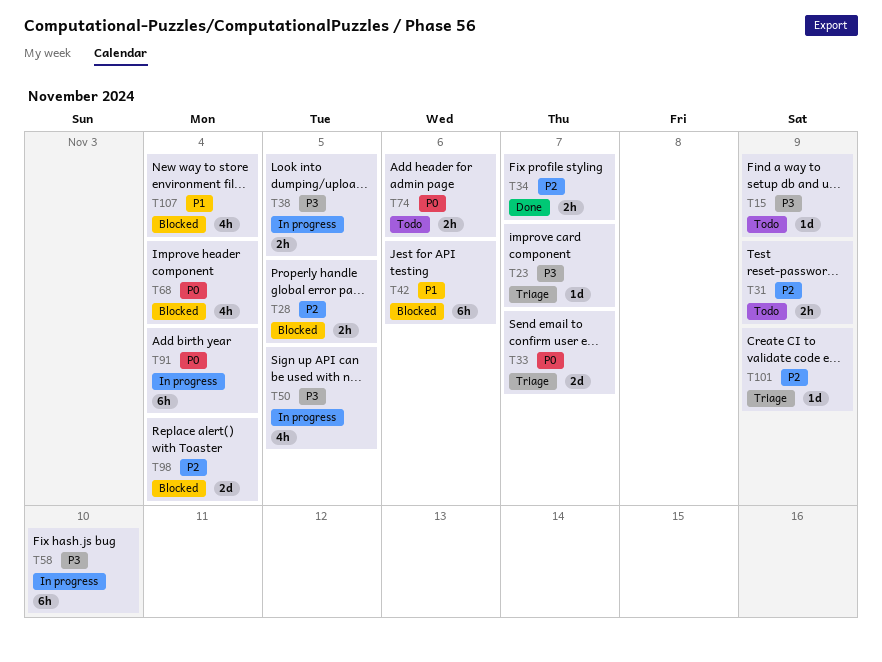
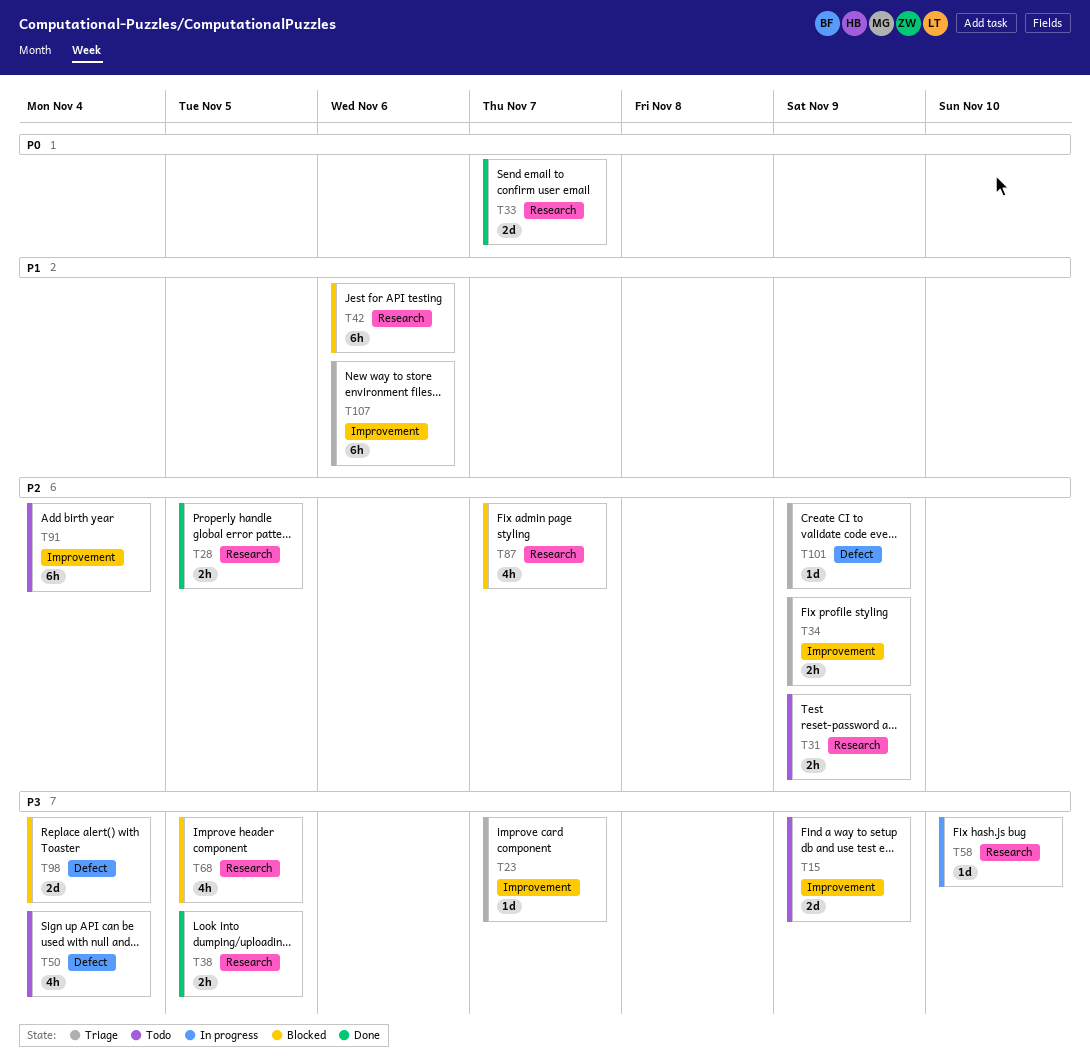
T15, estimate: 1d -> 2d
T28, status: Blocked -> Done
T33, status: Triage -> Done
T34, status: Done -> Triage
T34, due: Nov 7 -> Nov 9
T38, status: In progress -> Done
T50, status: In progress -> Todo
T50, due: Nov 5 -> Nov 4
T58, estimate: 6h -> 1d
T68, priority: P0 -> P3
T68, due: Nov 4 -> Nov 5
T74: present -> none
T87: none -> present
T91, status: In progress -> Todo
T91, priority: P0 -> P2
T98, priority: P2 -> P3
T107, status: Blocked -> Triage
T107, estimate: 4h -> 6h
T107, due: Nov 4 -> Nov 6

